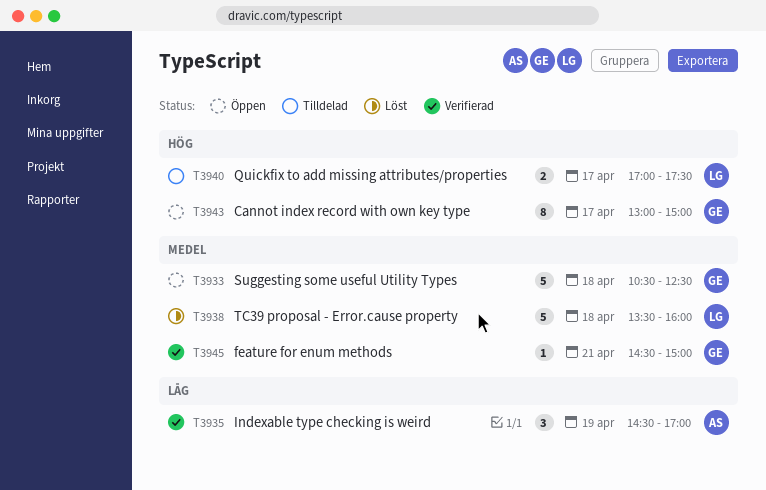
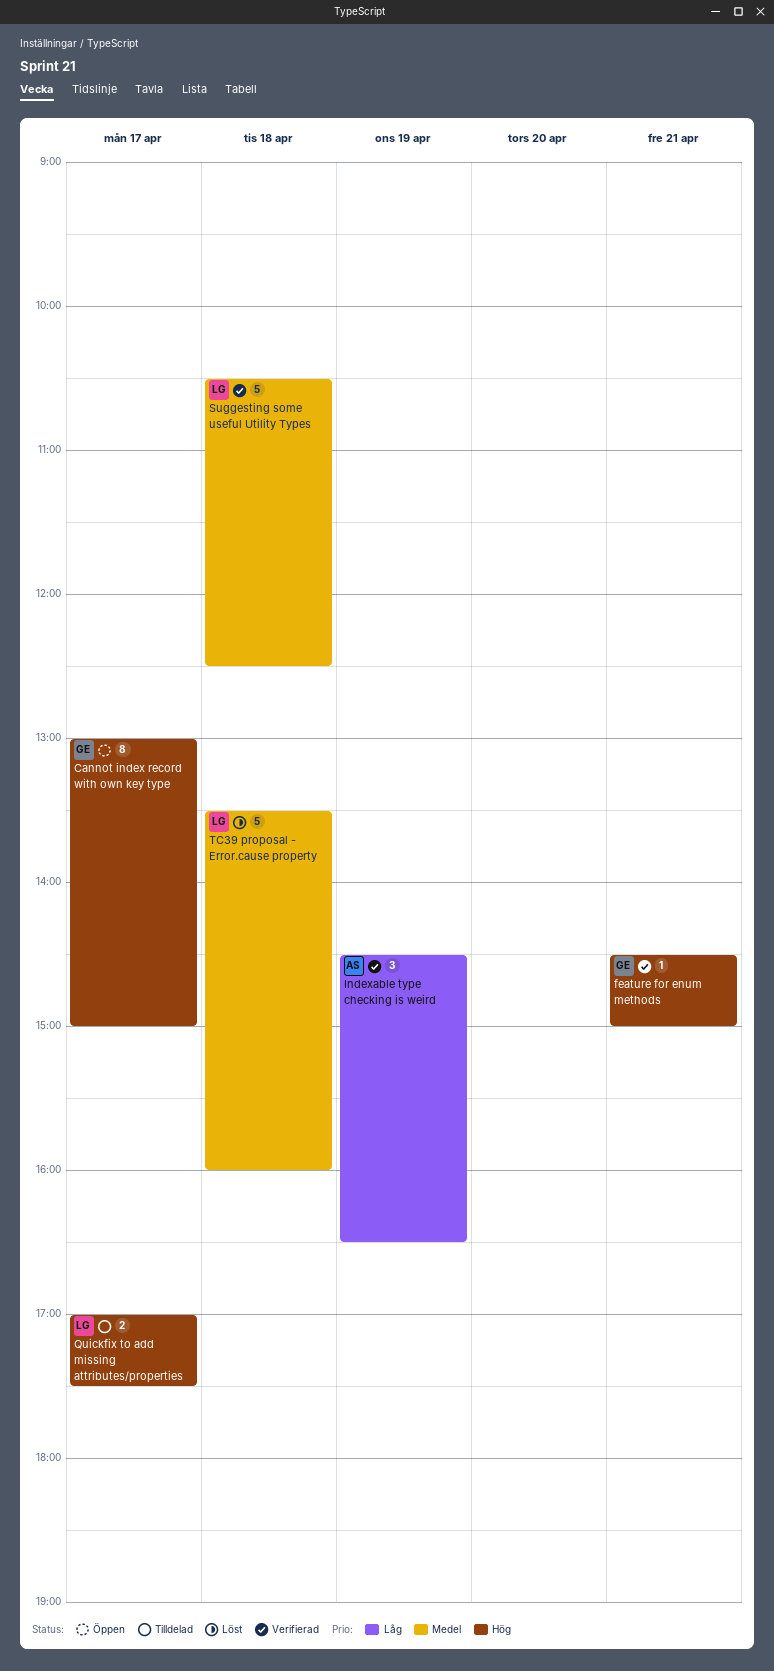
feature for enum methods, priority: Medel -> Hög
Indexable type checking is weird, ends: 17:00 -> 16:30
Suggesting some useful Utility Types, status: Öppen -> Verifierad
Suggesting some useful Utility Types, owner: GE -> LG

